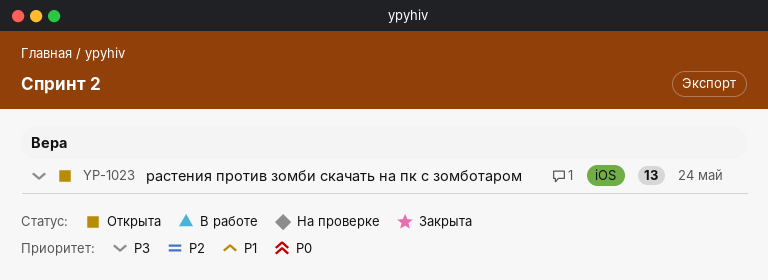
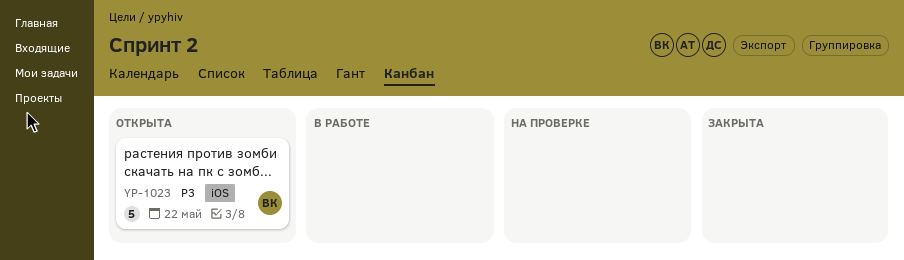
YP-1023, estimate: 13 -> 5
YP-1023, due: May 24 -> May 22

